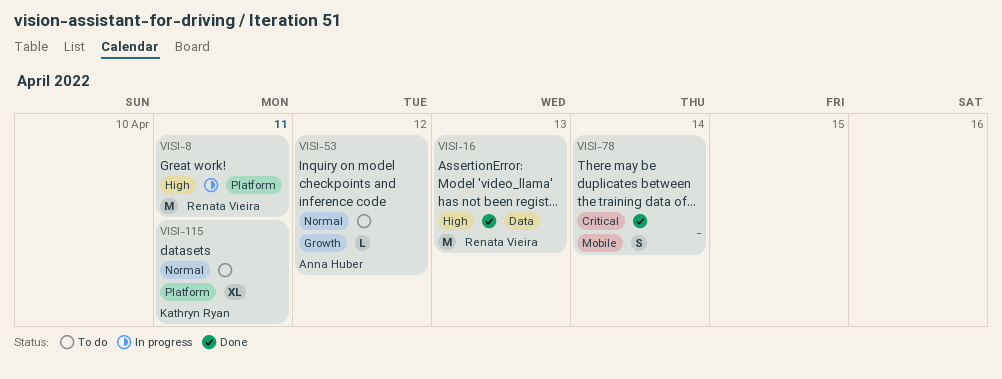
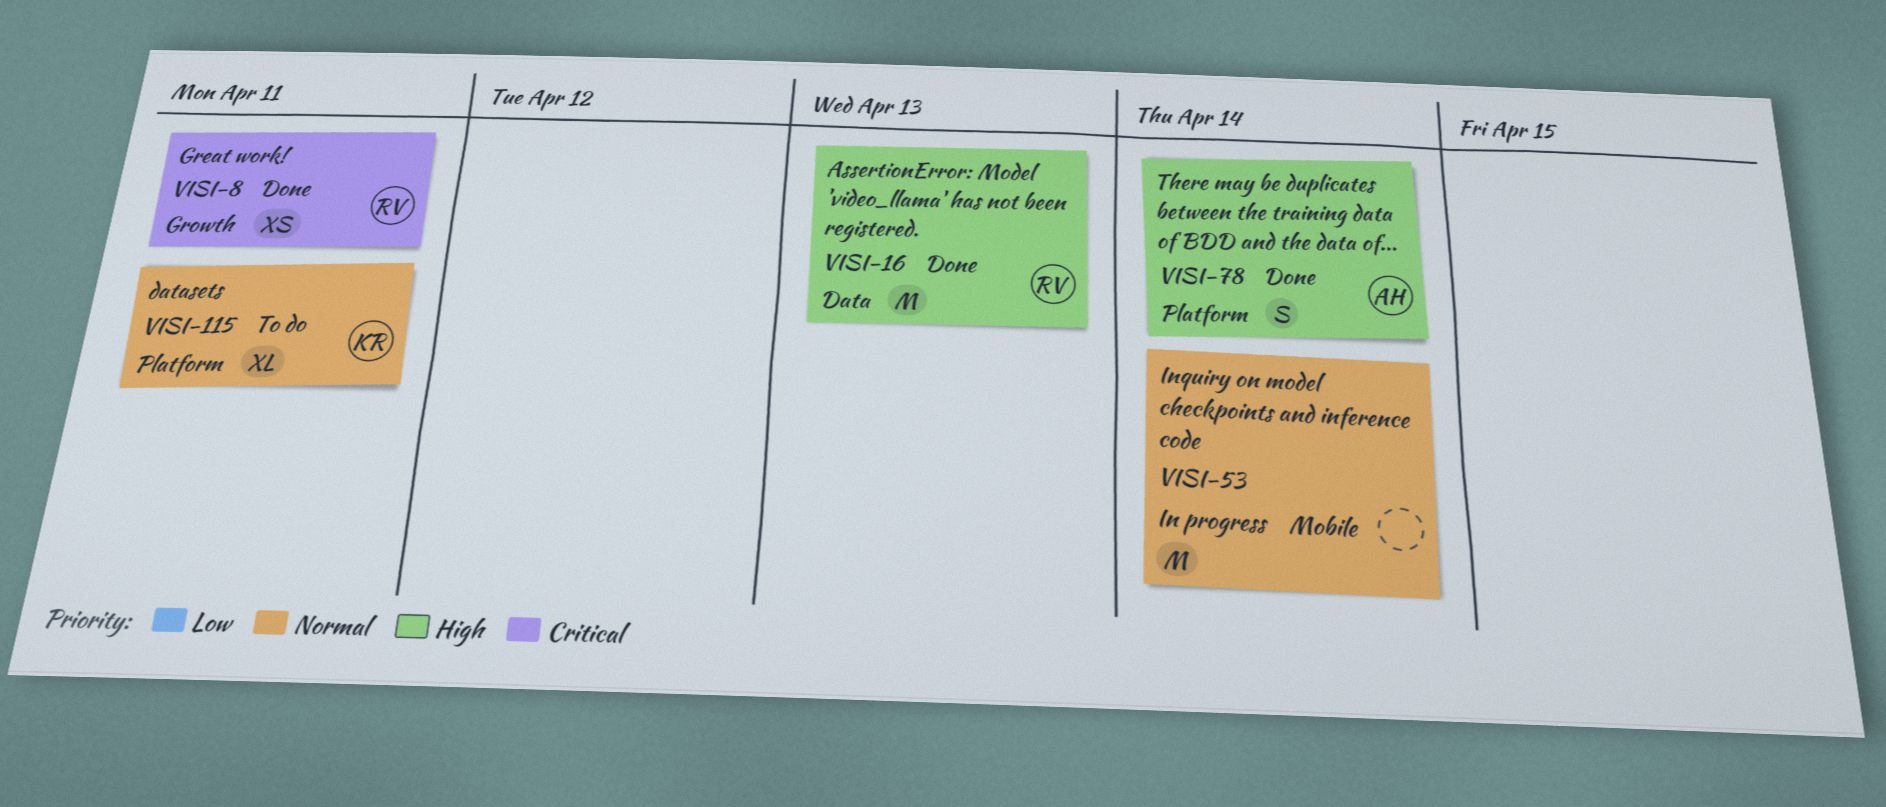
VISI-8, status: In progress -> Done
VISI-8, priority: High -> Critical
VISI-8, label: Platform -> Growth
VISI-8, estimate: M -> XS
VISI-53, status: To do -> In progress
VISI-53, owner: Anna Huber -> none
VISI-53, label: Growth -> Mobile
VISI-53, estimate: L -> M
VISI-53, due: Apr 12 -> Apr 14
VISI-78, owner: none -> Anna Huber
VISI-78, priority: Critical -> High
VISI-78, label: Mobile -> Platform

